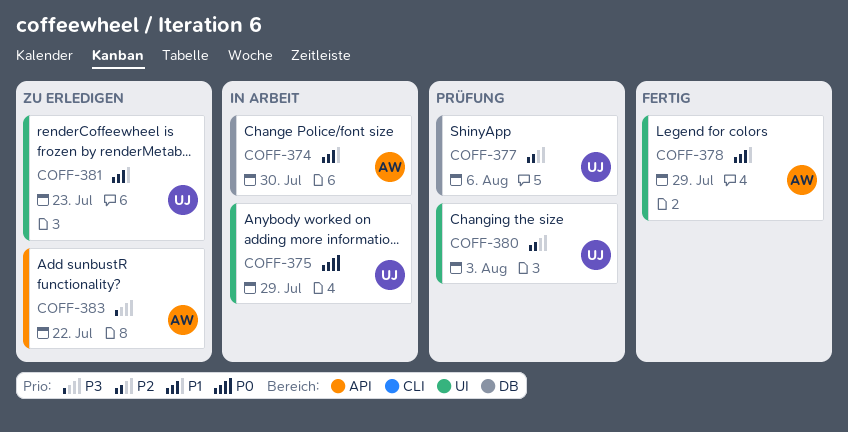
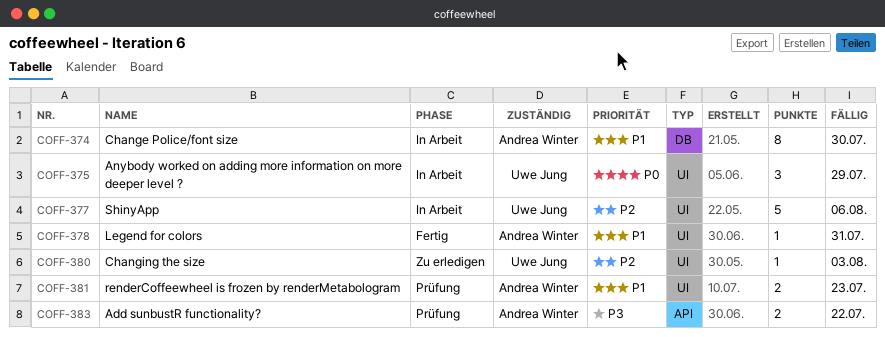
COFF-377, status: Prüfung -> In Arbeit
COFF-377, label: DB -> UI
COFF-378, due: Jul 29 -> Jul 31
COFF-380, status: Prüfung -> Zu erledigen
COFF-381, status: Zu erledigen -> Prüfung
COFF-381, owner: Uwe Jung -> Andrea Winter
COFF-383, status: Zu erledigen -> Prüfung

